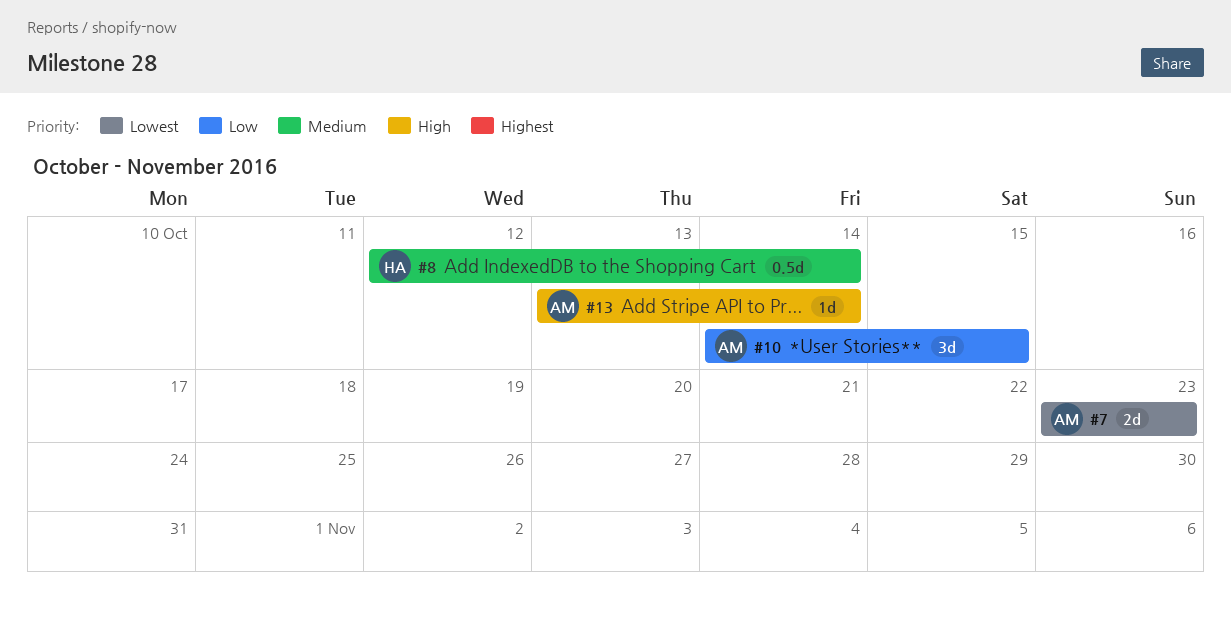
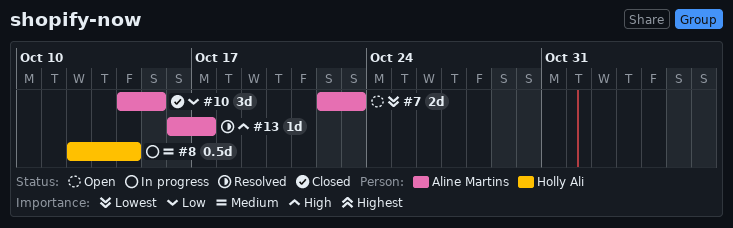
#7, start: Oct 23 -> Oct 22
#13, start: Oct 13 -> Oct 16
#13, due: Oct 14 -> Oct 17

